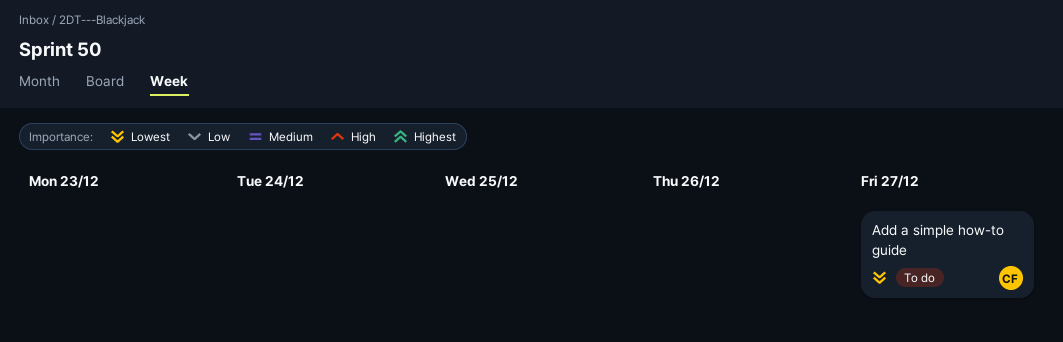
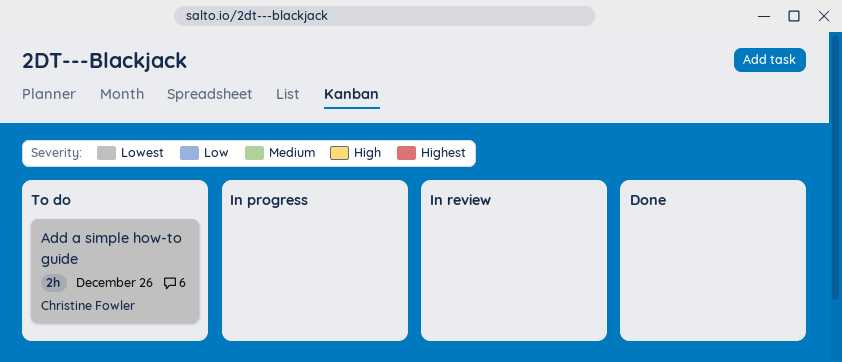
Add a simple how-to guide, due: Dec 27 -> Dec 26

